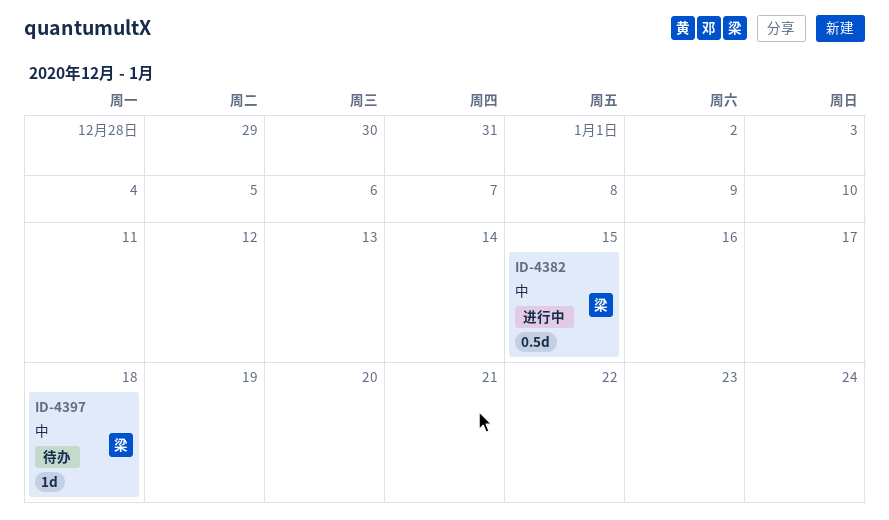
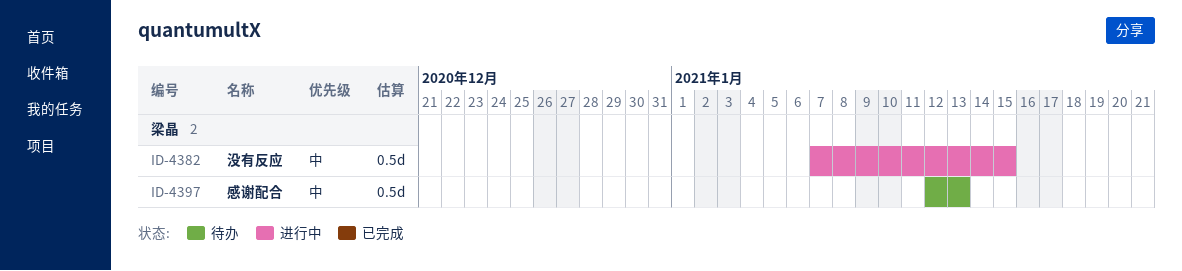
ID-4397, estimate: 1d -> 0.5d
ID-4397, due: Jan 18 -> Jan 13

